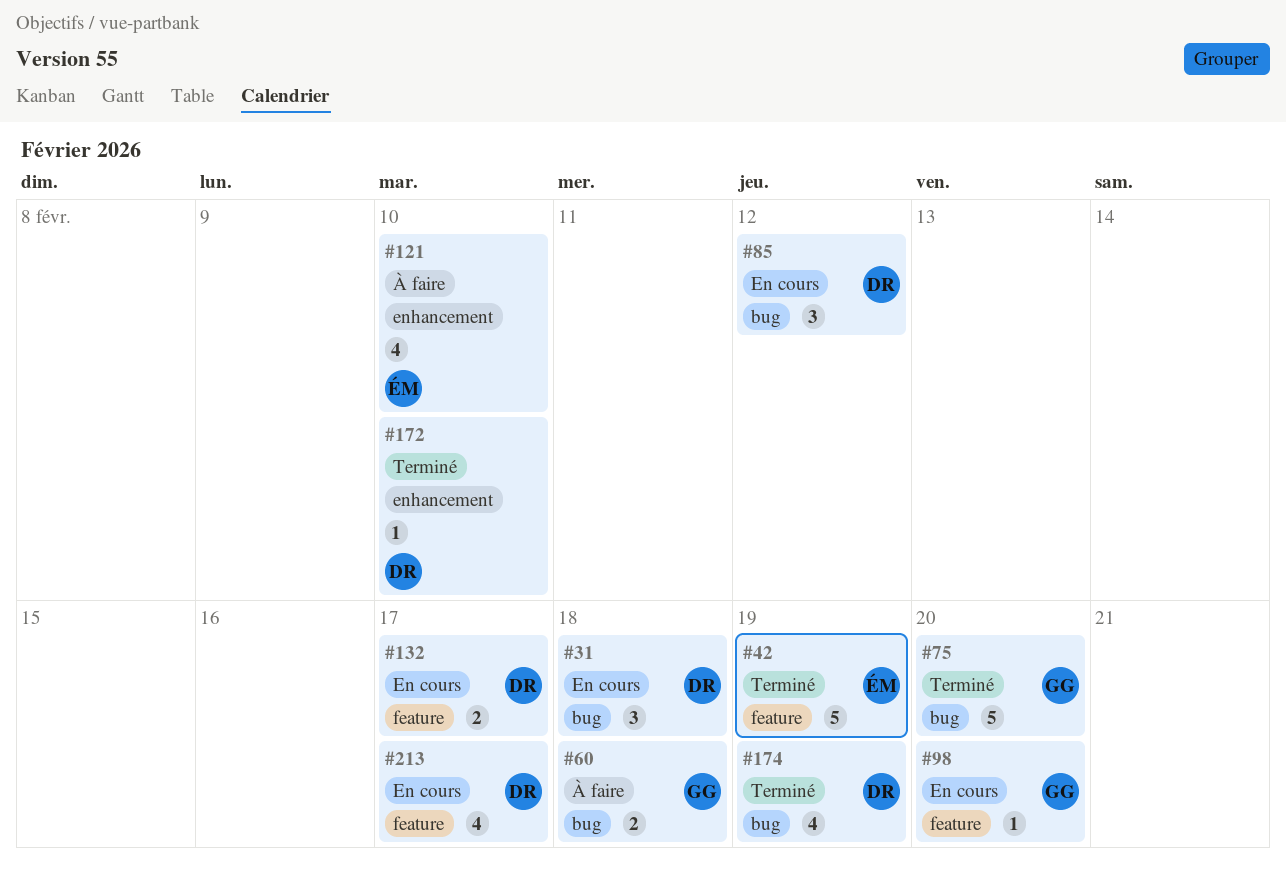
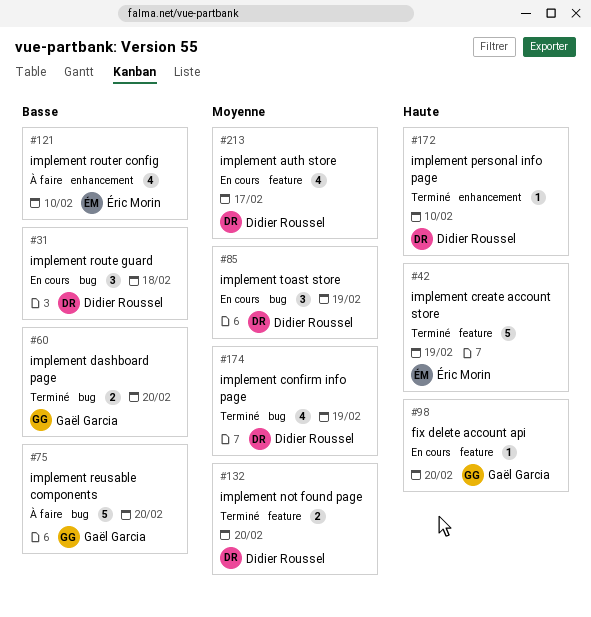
#60, status: À faire -> Terminé
#60, due: Feb 18 -> Feb 20
#75, status: Terminé -> À faire
#85, due: Feb 12 -> Feb 19
#132, status: En cours -> Terminé
#132, due: Feb 17 -> Feb 20

